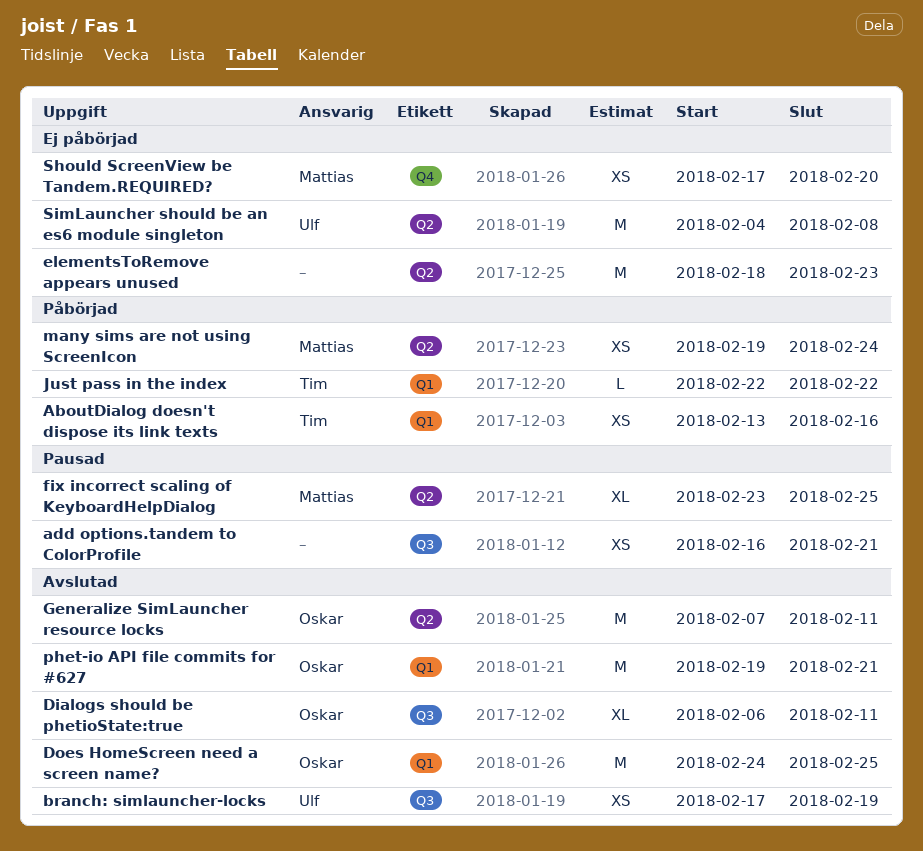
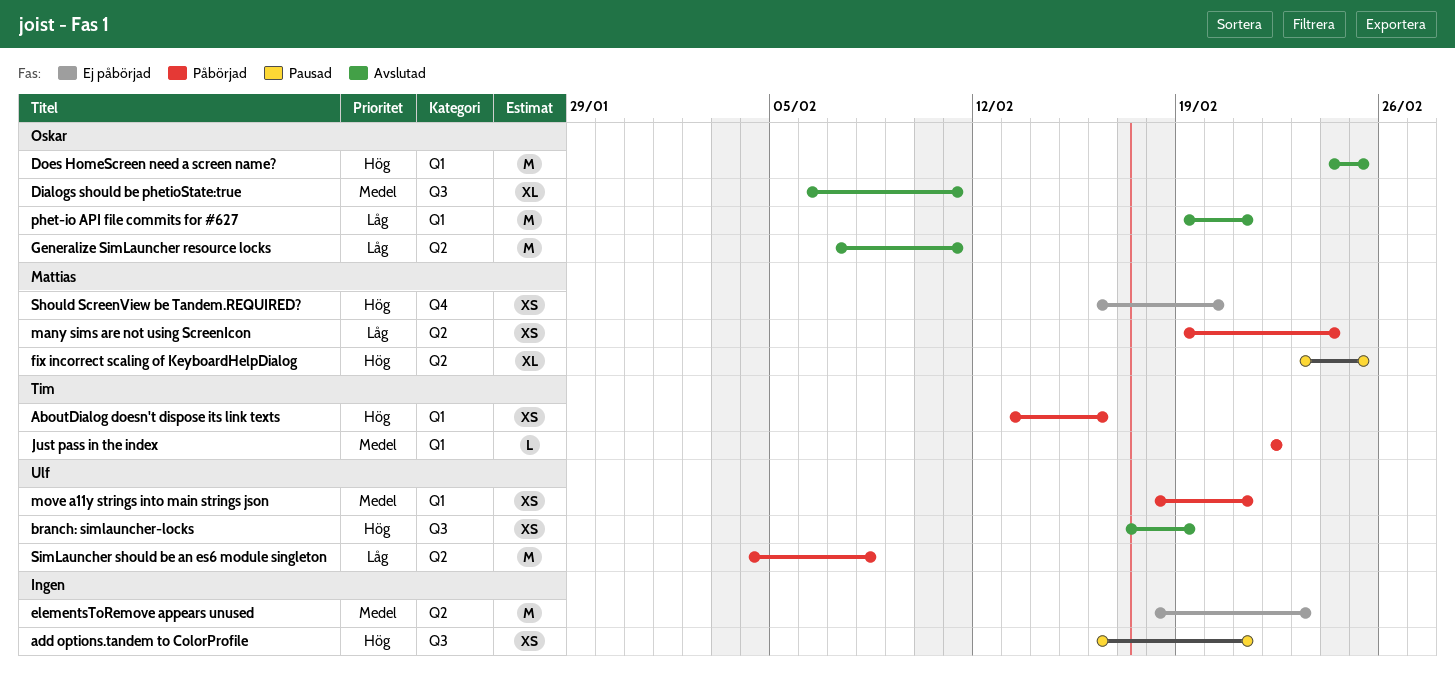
move a11y strings into main strings json: none -> present
Should ScreenView be Tandem.REQUIRED?, start: Feb 17 -> Feb 16
SimLauncher should be an es6 module singleton, status: Ej påbörjad -> Påbörjad

